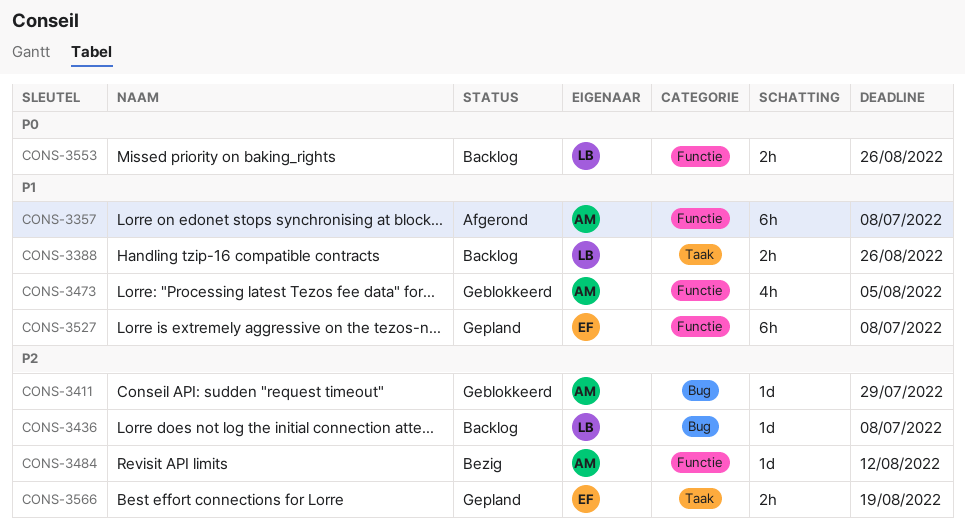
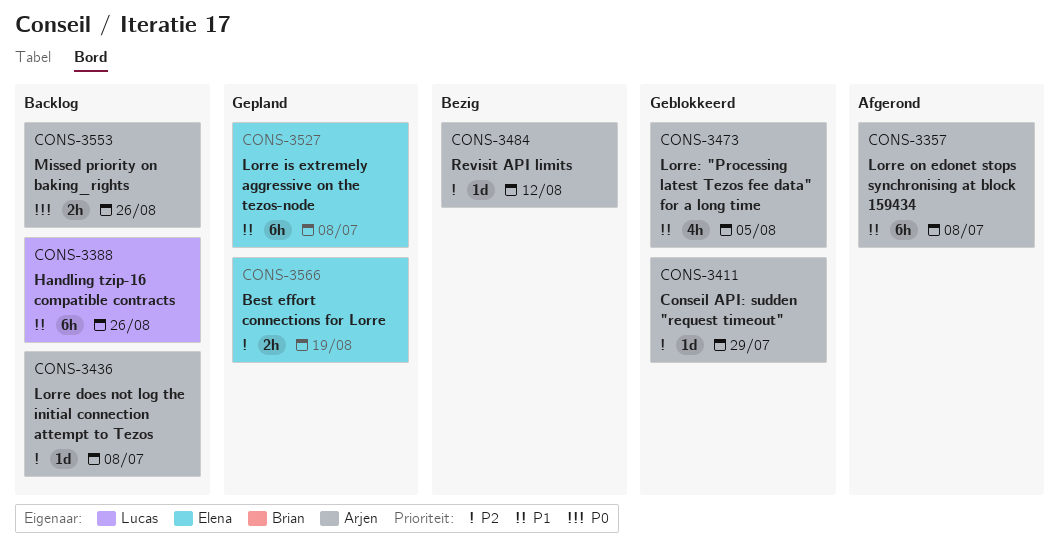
CONS-3388, estimate: 2h -> 6h
CONS-3436, owner: Lucas -> Arjen
CONS-3553, owner: Lucas -> Arjen

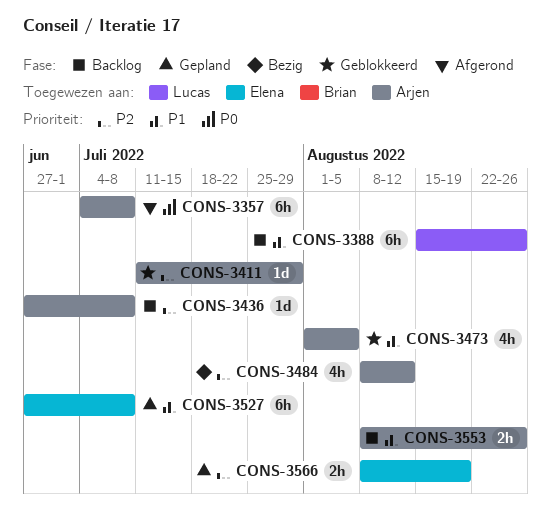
CONS-3357, priority: P1 -> P0
CONS-3484, estimate: 1d -> 4h
CONS-3553, priority: P0 -> P1

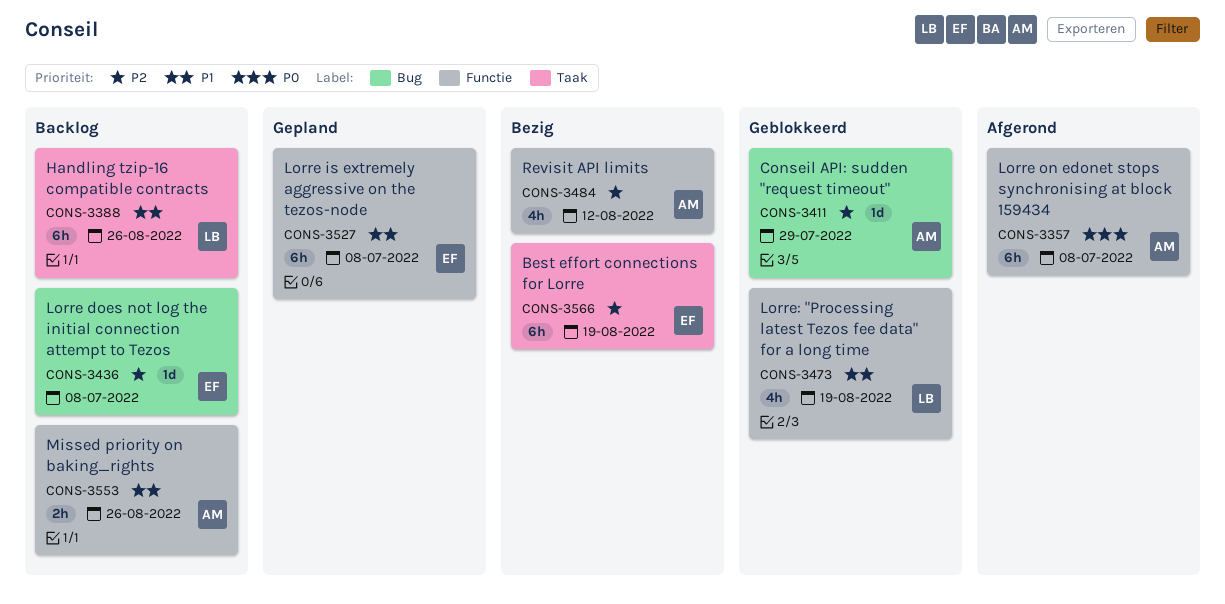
CONS-3436, owner: Arjen -> Elena
CONS-3473, owner: Arjen -> Lucas
CONS-3473, due: Aug 5 -> Aug 19
CONS-3566, status: Gepland -> Bezig
CONS-3566, estimate: 2h -> 6h

